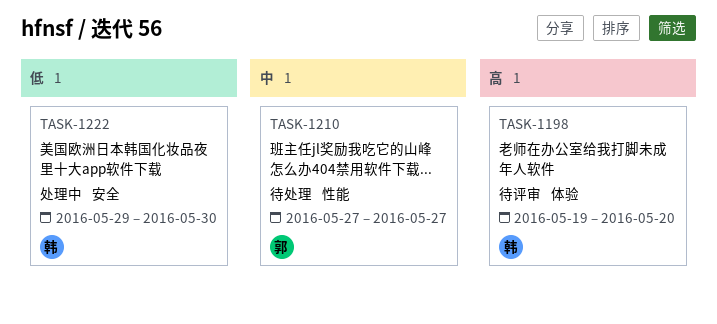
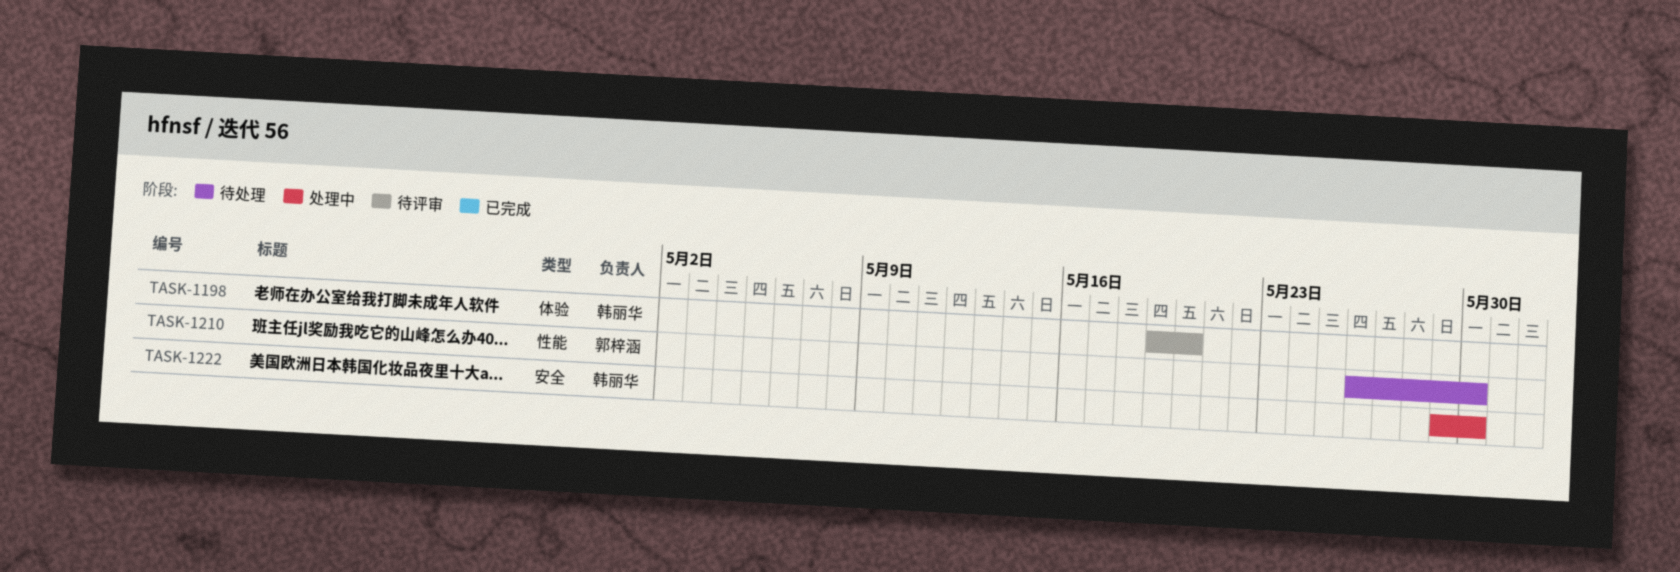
TASK-1210, start: May 27 -> May 26
TASK-1210, due: May 27 -> May 30

